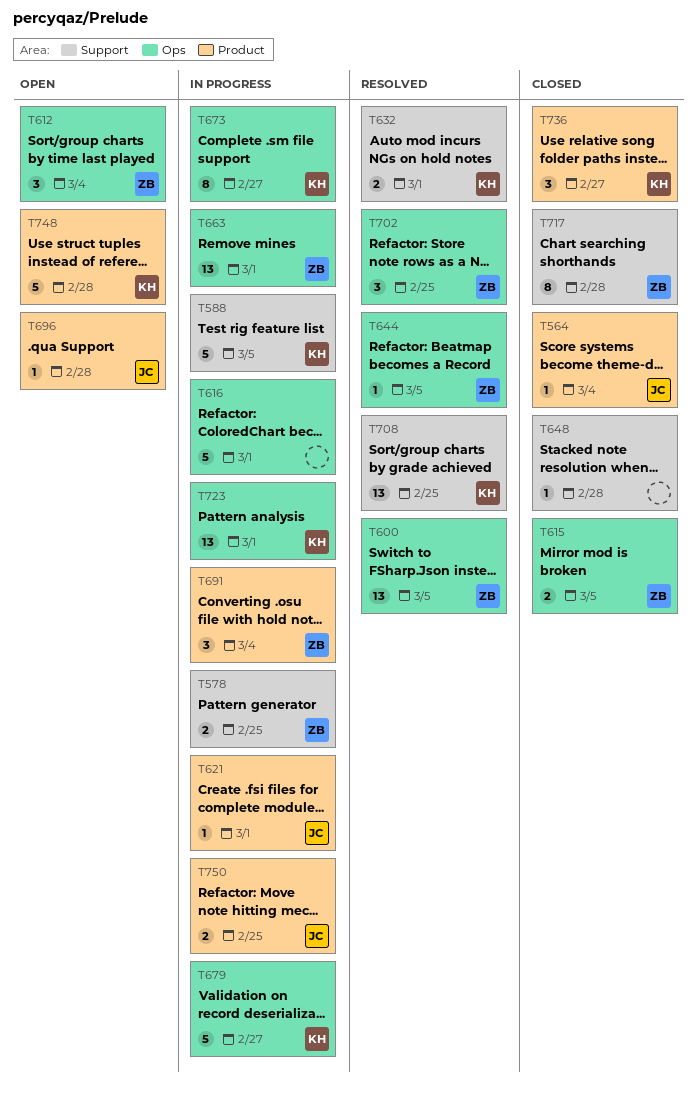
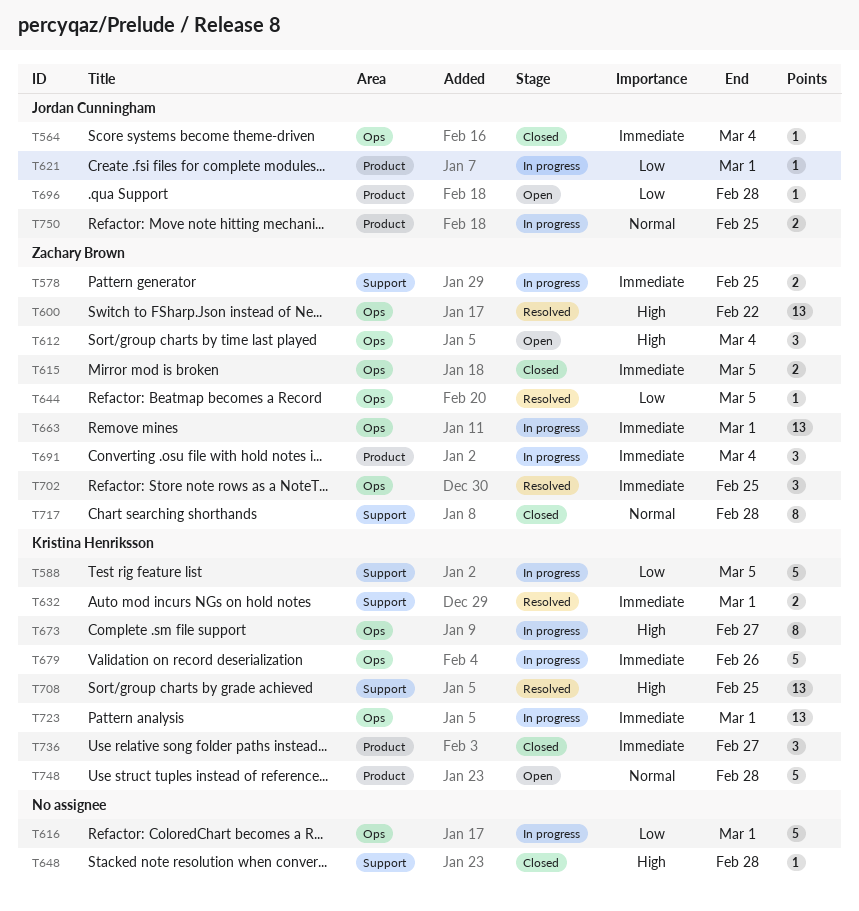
T564, label: Product -> Ops
T600, due: Mar 5 -> Feb 22
T679, due: Feb 27 -> Feb 26

